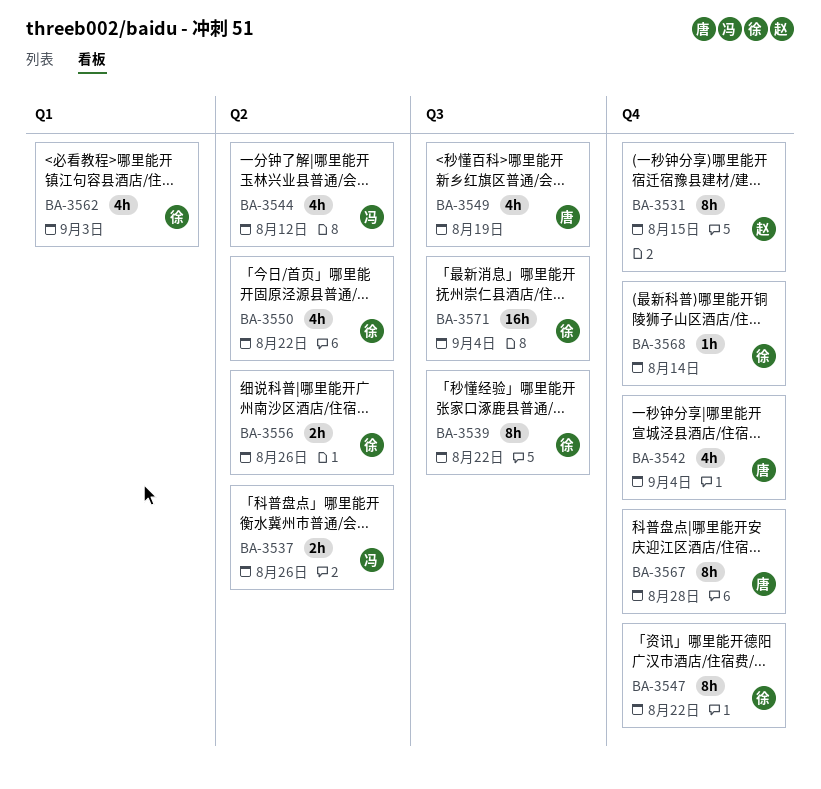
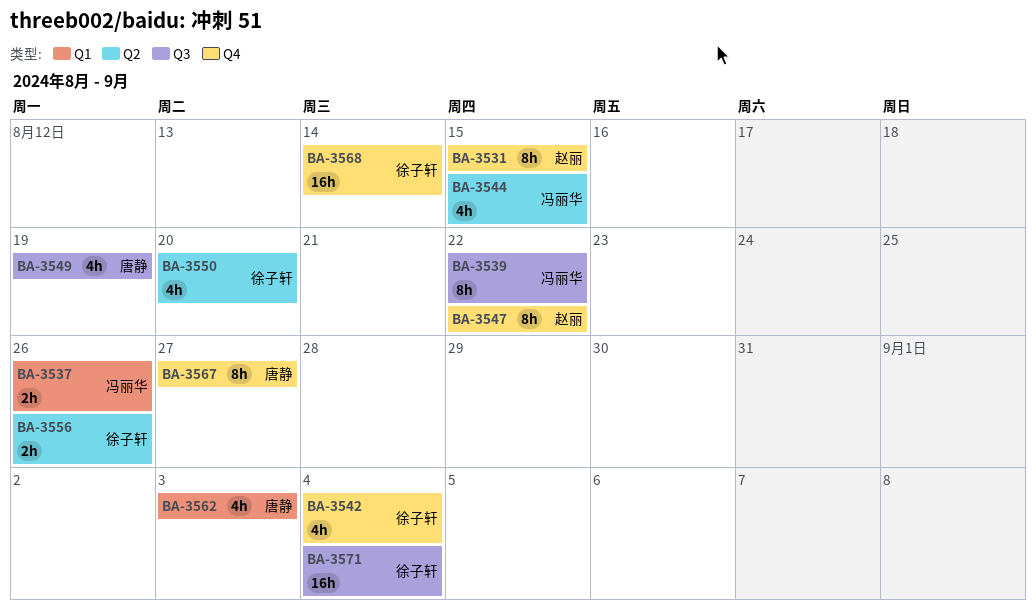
BA-3537, label: Q2 -> Q1
BA-3539, owner: 徐子轩 -> 冯丽华
BA-3542, owner: 唐静 -> 徐子轩
BA-3544, due: Aug 12 -> Aug 15
BA-3547, owner: 徐子轩 -> 赵丽
BA-3550, due: Aug 22 -> Aug 20
BA-3562, owner: 徐子轩 -> 唐静
BA-3567, due: Aug 28 -> Aug 27
BA-3568, estimate: 1h -> 16h

